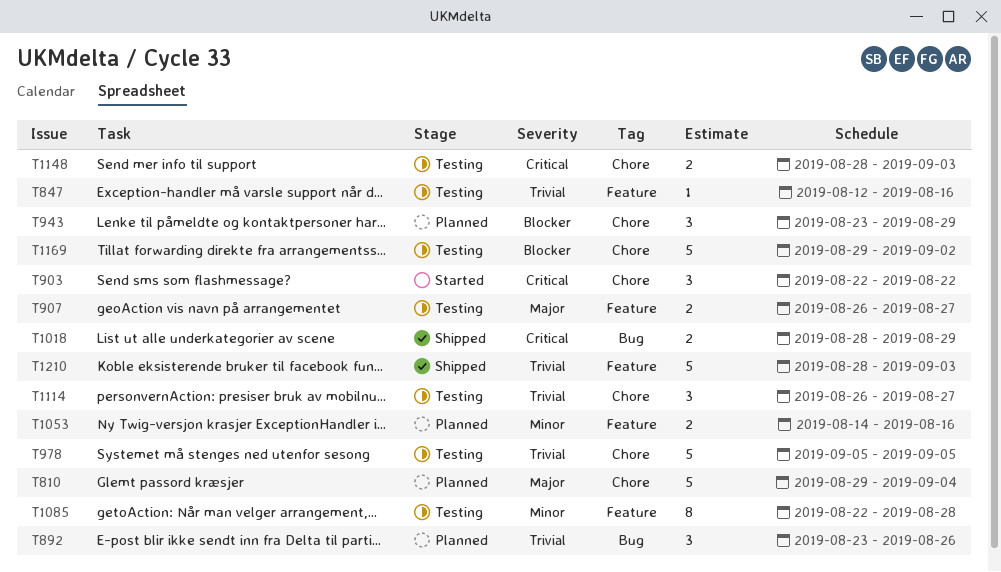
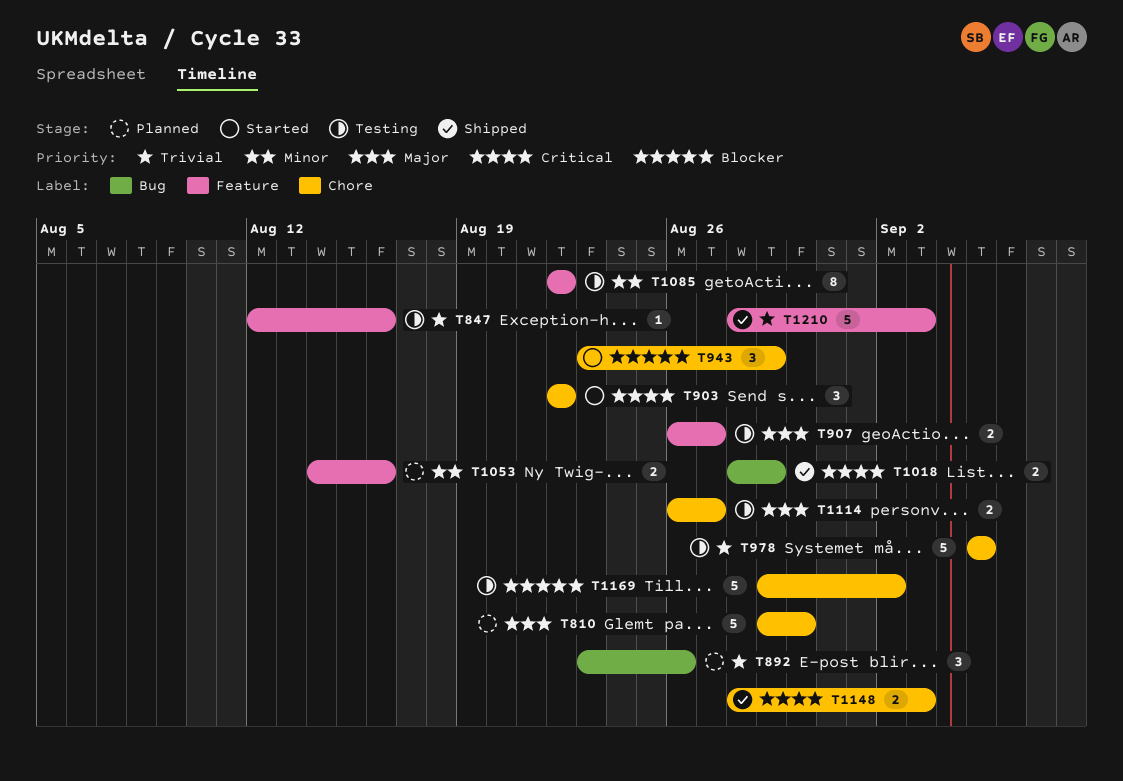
T810, due: Sep 4 -> Aug 30
T943, status: Planned -> Started
T1085, due: Aug 28 -> Aug 22
T1114, priority: Trivial -> Major
T1114, estimate: 3 -> 2
T1148, status: Testing -> Shipped

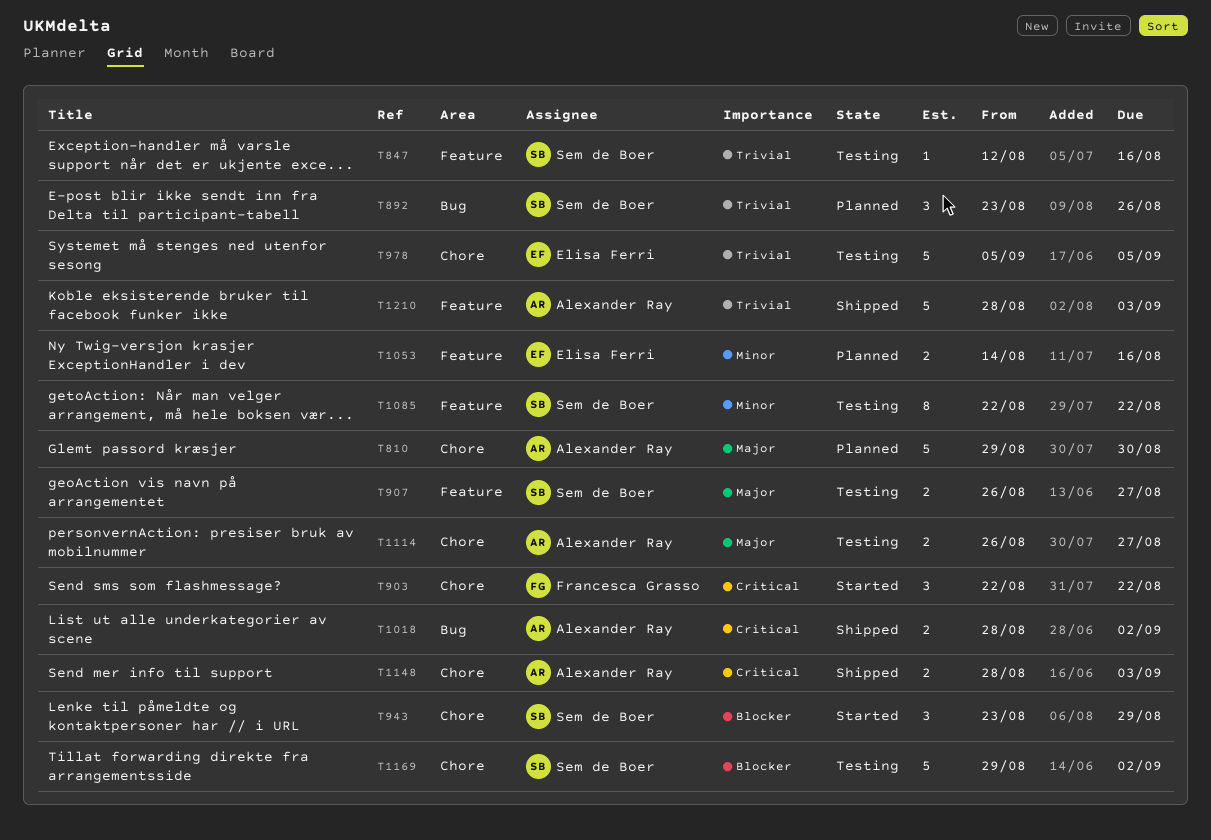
T1018, due: Aug 29 -> Sep 2

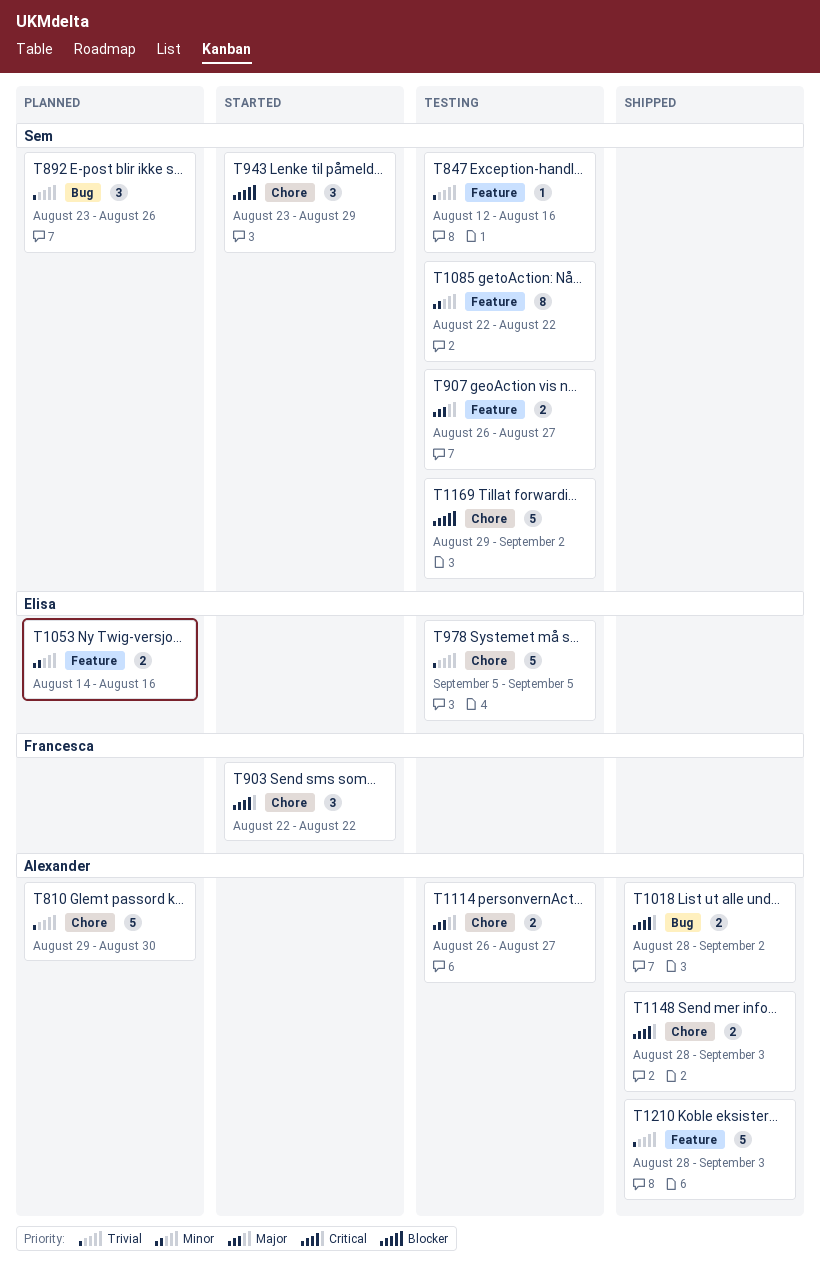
T810, priority: Major -> Trivial

